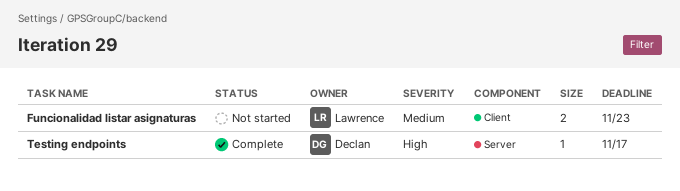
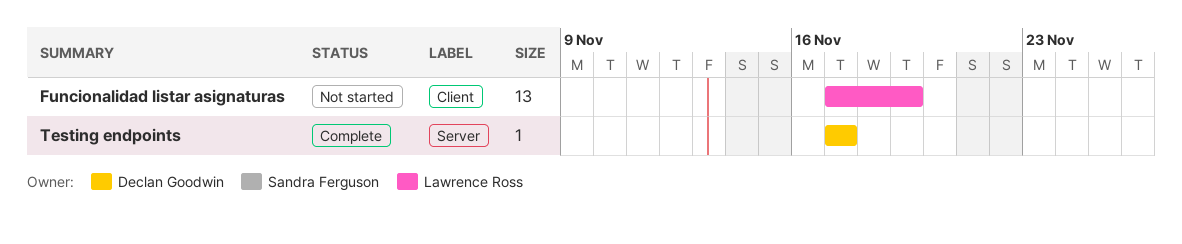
Funcionalidad listar asignaturas, estimate: 2 -> 13
Funcionalidad listar asignaturas, due: Nov 23 -> Nov 19

